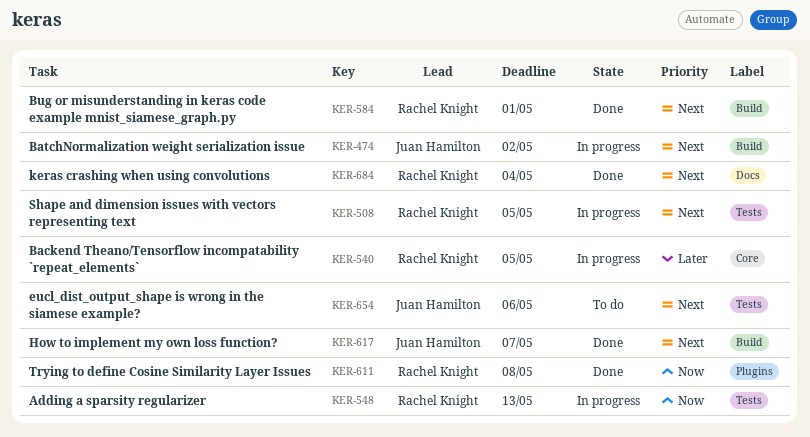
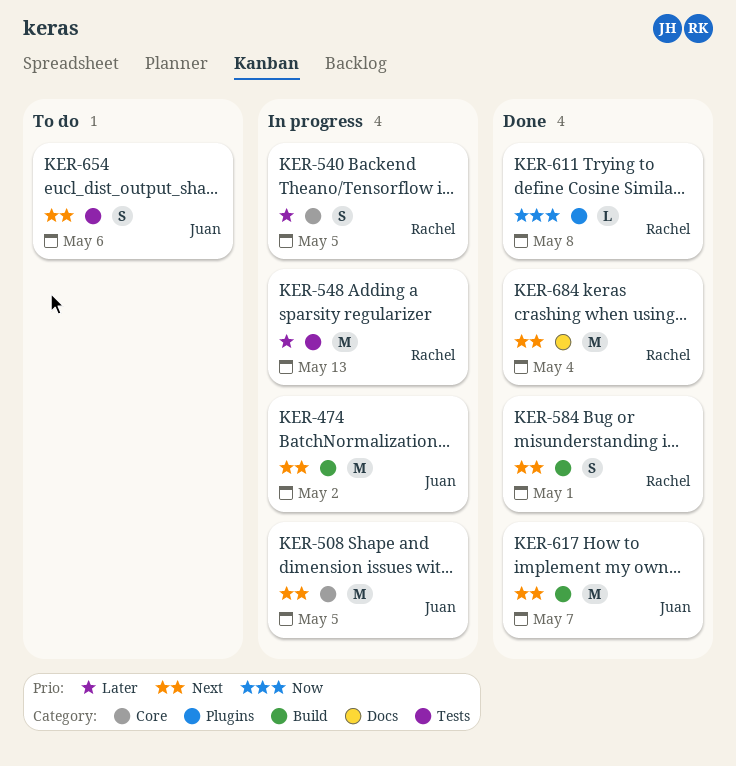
KER-508, owner: Rachel Knight -> Juan Hamilton
KER-508, label: Tests -> Core
KER-548, priority: Now -> Later

